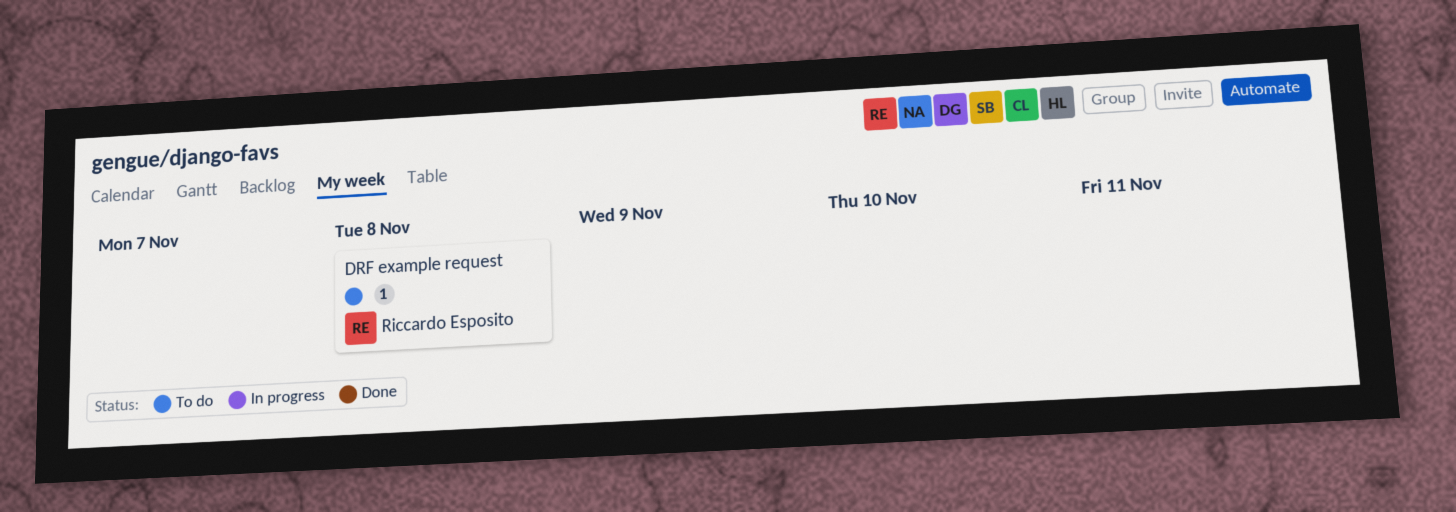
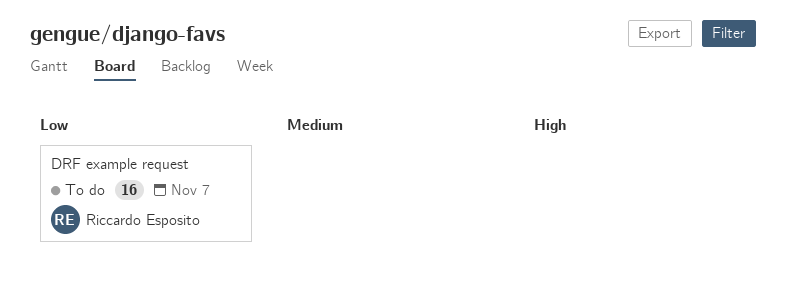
DRF example request, estimate: 1 -> 16
DRF example request, due: Nov 8 -> Nov 7

